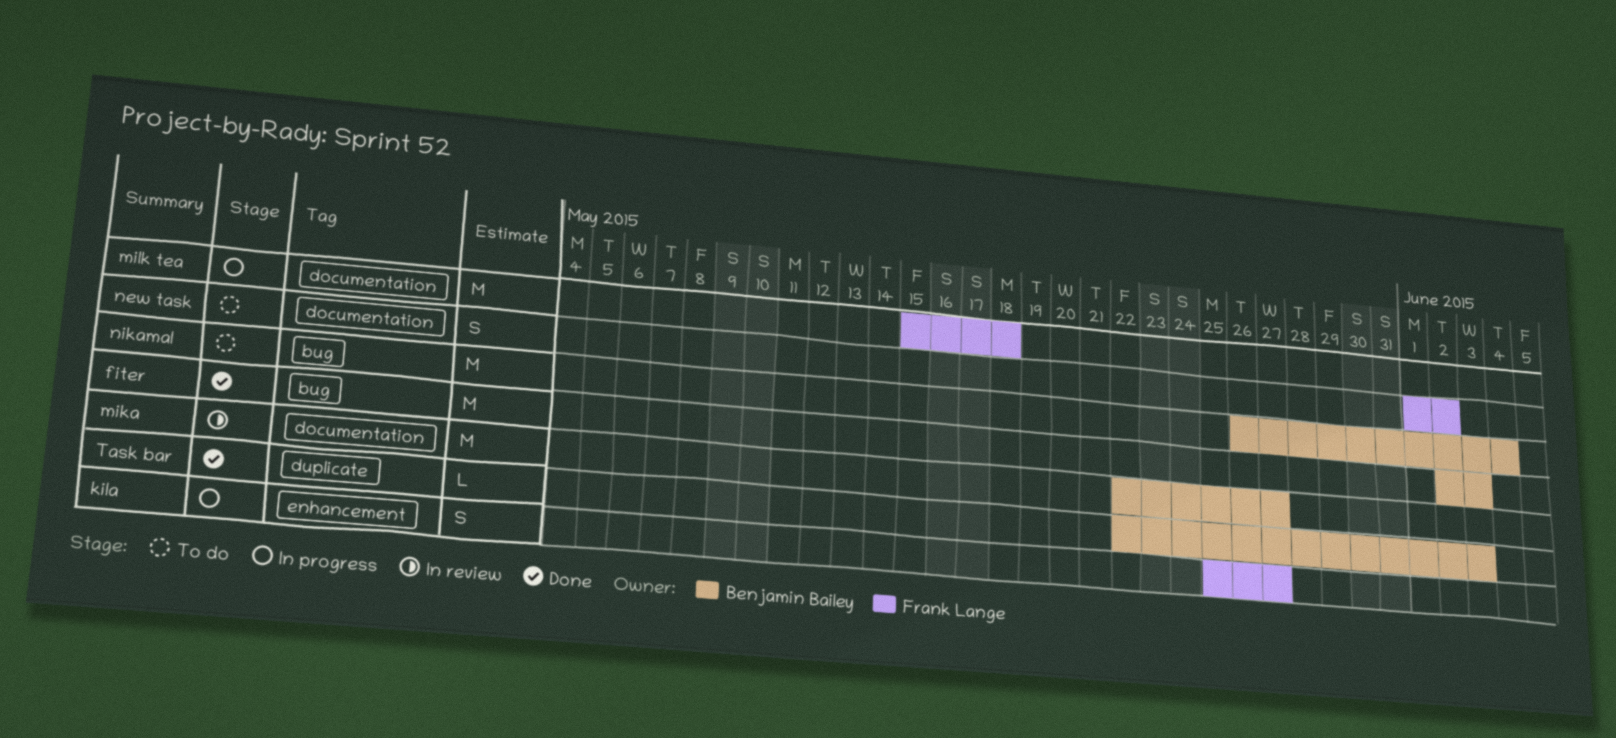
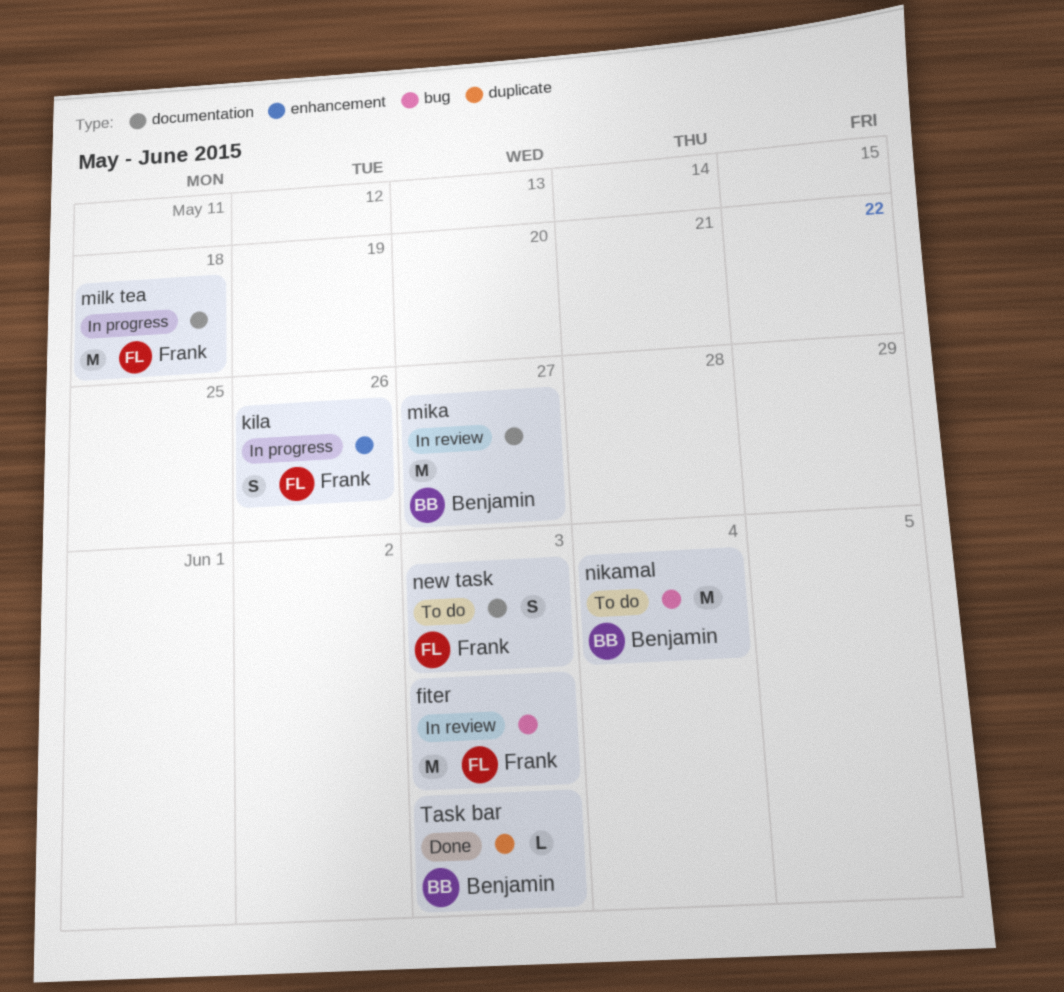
fiter, status: Done -> In review
fiter, owner: Benjamin Bailey -> Frank Lange
kila, due: May 27 -> May 26
new task, due: Jun 2 -> Jun 3

